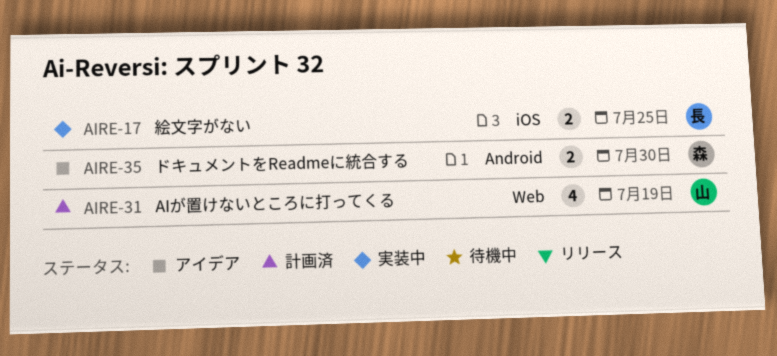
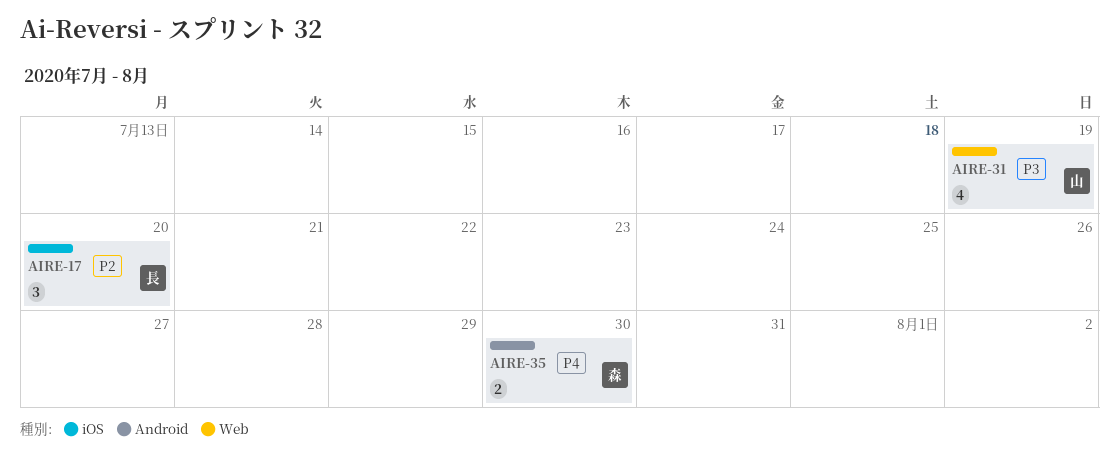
AIRE-17, estimate: 2 -> 3
AIRE-17, due: Jul 25 -> Jul 20

